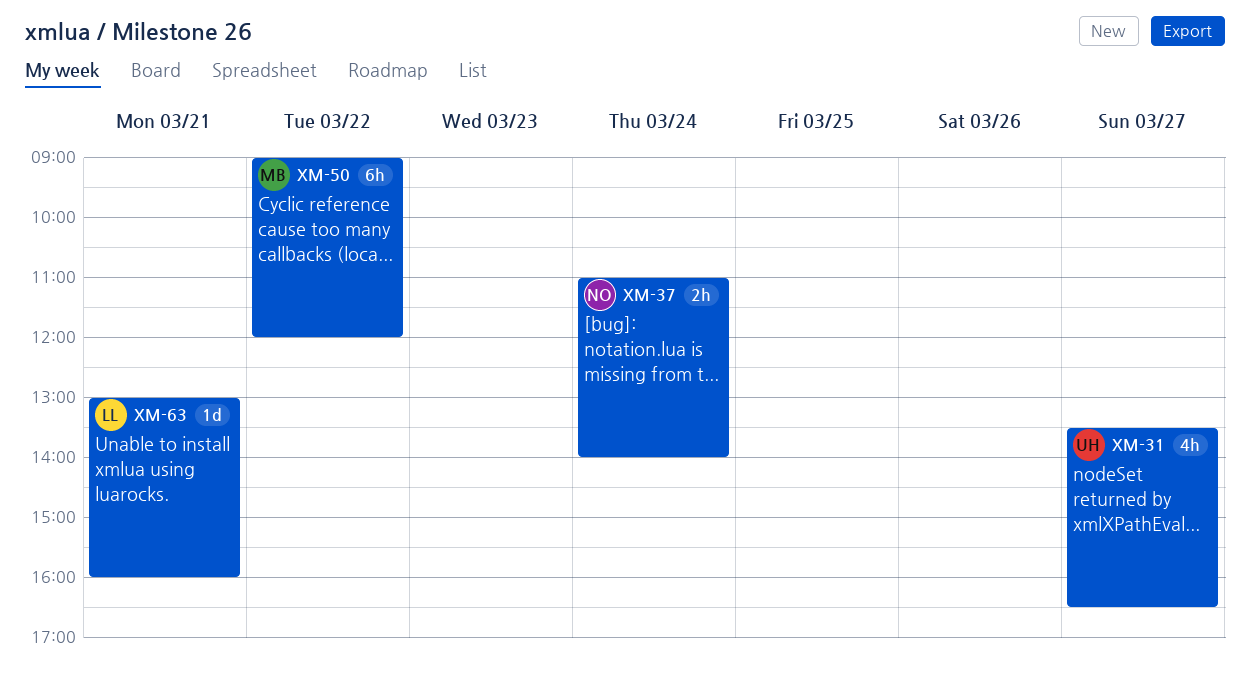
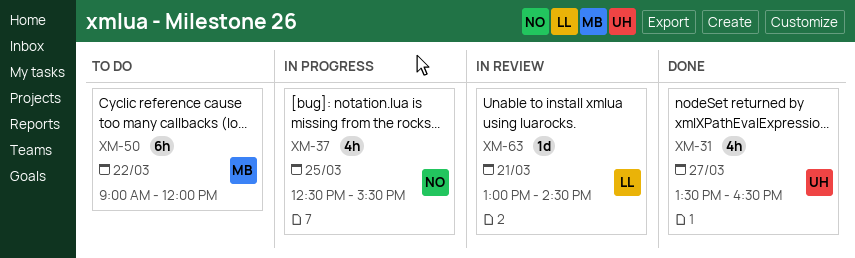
XM-37, estimate: 2h -> 4h
XM-37, day: Mar 24 -> Mar 25
XM-37, begins: 11:00 -> 12:30
XM-37, ends: 14:00 -> 15:30
XM-63, ends: 16:00 -> 14:30

